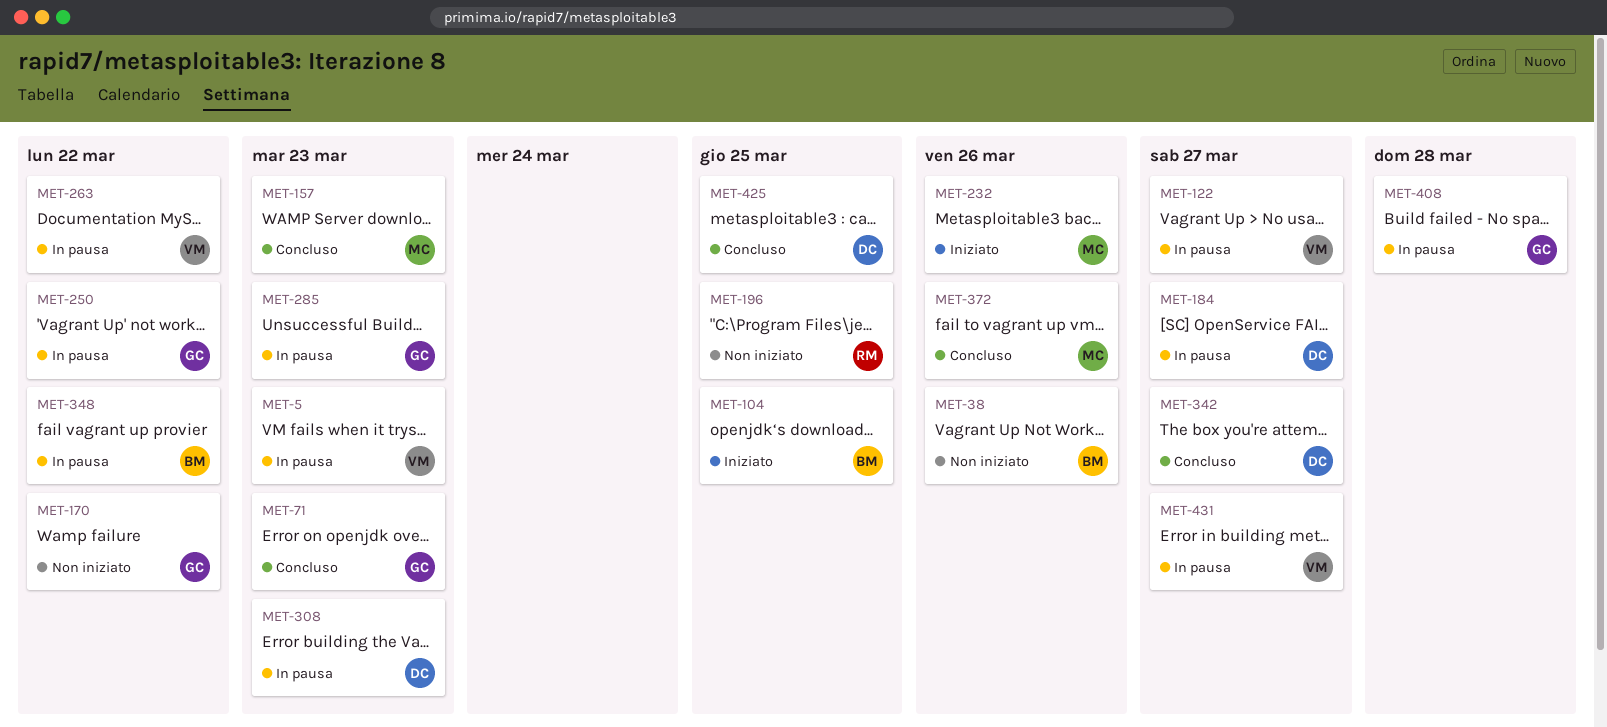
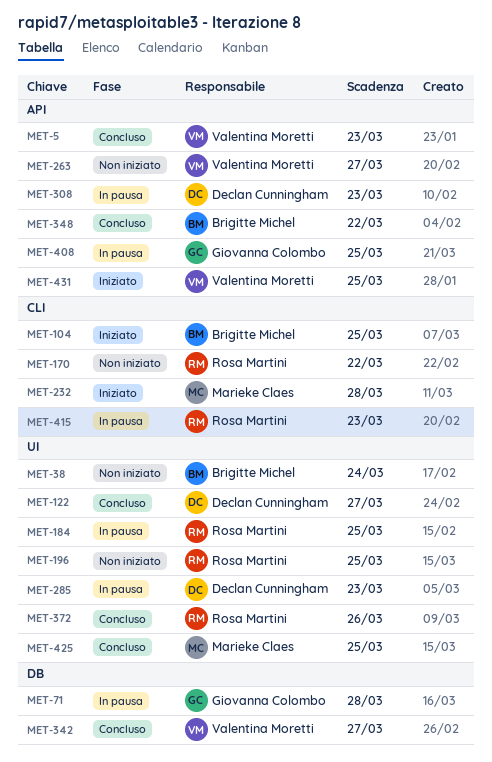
MET-5, status: In pausa -> Concluso
MET-38, due: Mar 26 -> Mar 24
MET-71, status: Concluso -> In pausa
MET-71, due: Mar 23 -> Mar 28
MET-122, status: In pausa -> Concluso
MET-122, owner: Valentina Moretti -> Declan Cunningham
MET-157: present -> none
MET-170, owner: Giovanna Colombo -> Rosa Martini
MET-184, owner: Declan Cunningham -> Rosa Martini
MET-184, due: Mar 27 -> Mar 25
MET-232, due: Mar 26 -> Mar 28
MET-250: present -> none
MET-263, status: In pausa -> Non iniziato
MET-263, due: Mar 22 -> Mar 27
MET-285, owner: Giovanna Colombo -> Declan Cunningham
MET-342, owner: Declan Cunningham -> Valentina Moretti
MET-348, status: In pausa -> Concluso
MET-372, owner: Marieke Claes -> Rosa Martini
MET-408, due: Mar 28 -> Mar 25
MET-415: none -> present
MET-425, owner: Declan Cunningham -> Marieke Claes
MET-431, status: In pausa -> Iniziato
MET-431, due: Mar 27 -> Mar 25

